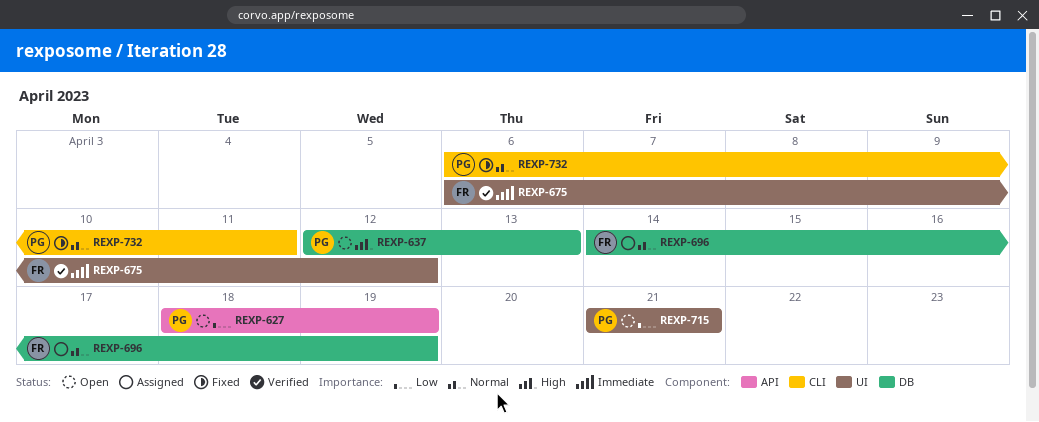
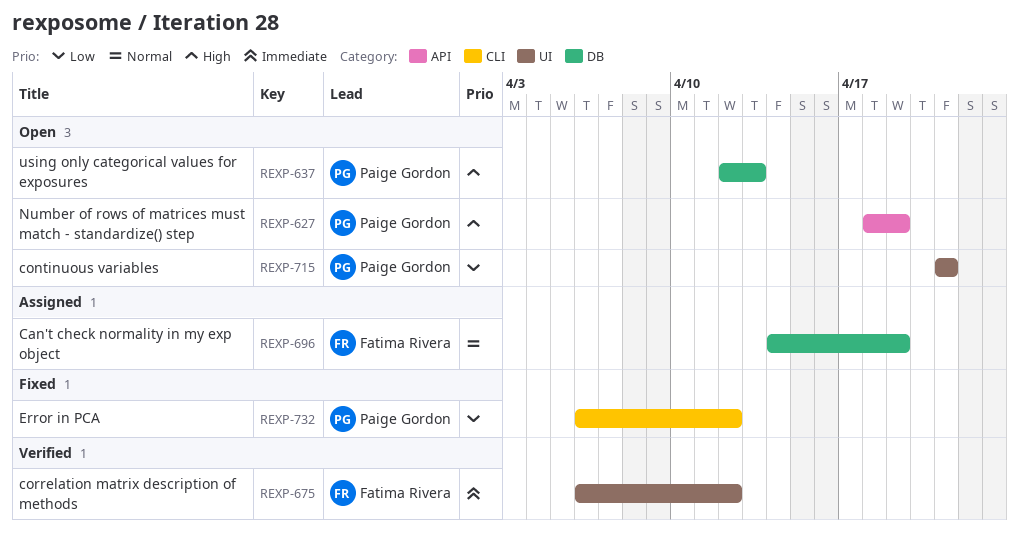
REXP-627, priority: Low -> High
REXP-732, priority: Normal -> Low
REXP-732, due: Apr 11 -> Apr 12

